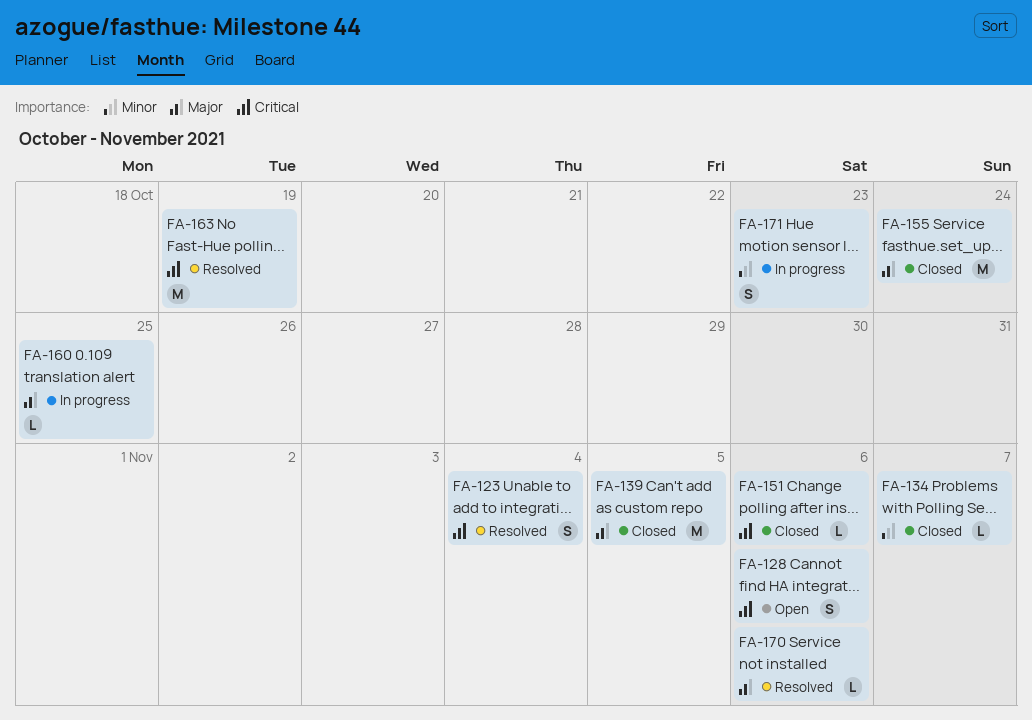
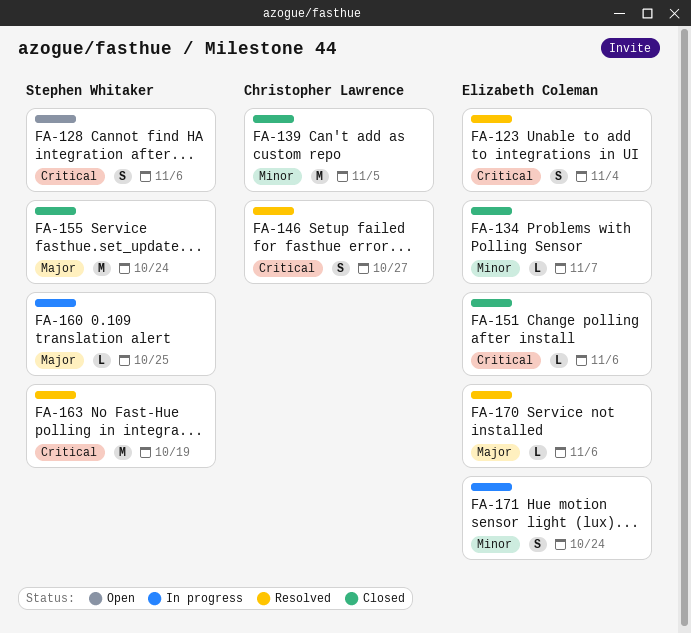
FA-139, priority: Major -> Minor
FA-146: none -> present
FA-171, due: Oct 23 -> Oct 24

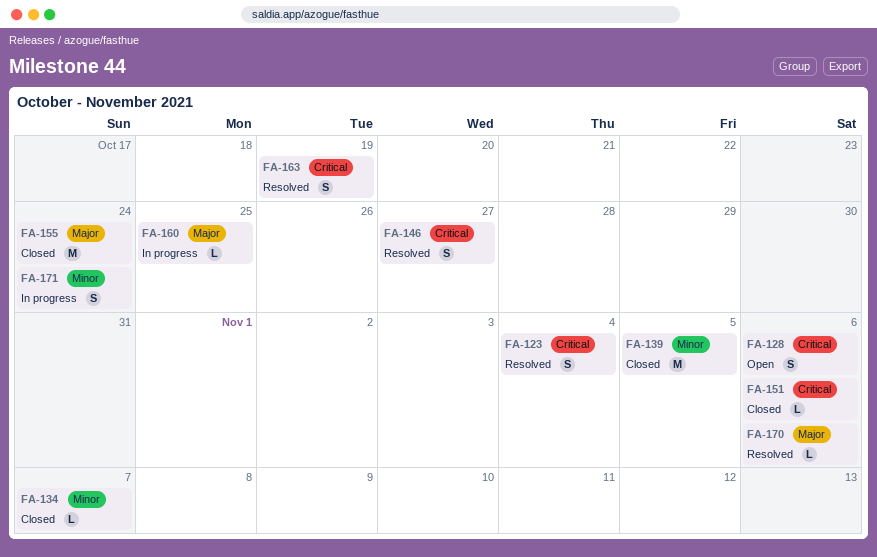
FA-163, estimate: M -> S

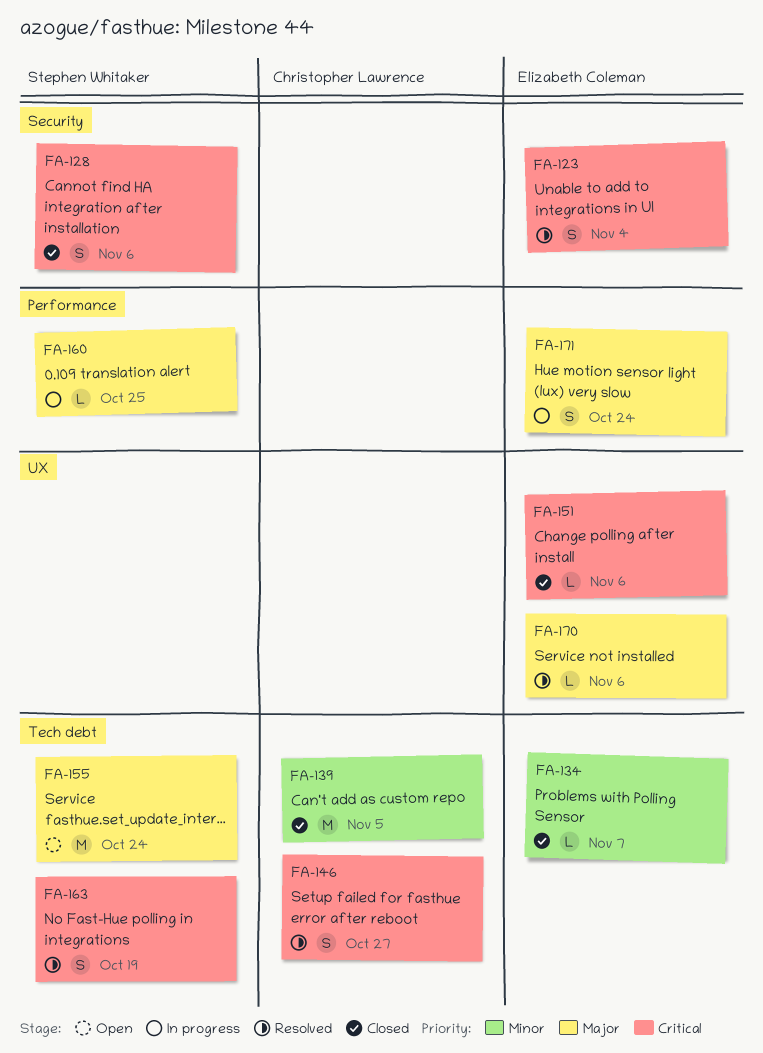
FA-128, status: Open -> Closed
FA-155, status: Closed -> Open
FA-171, priority: Minor -> Major

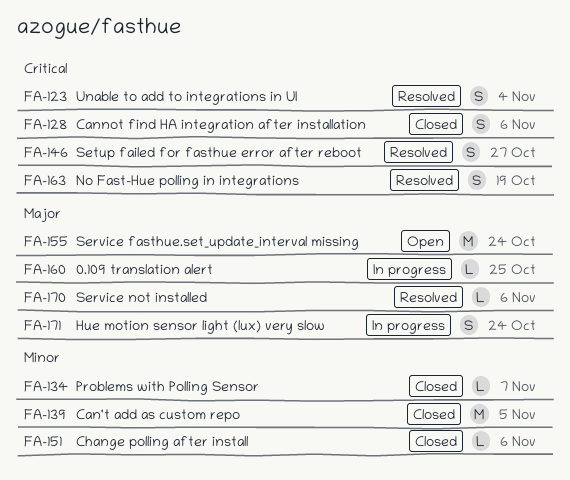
FA-151, priority: Critical -> Minor

